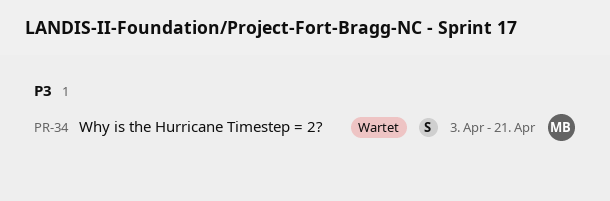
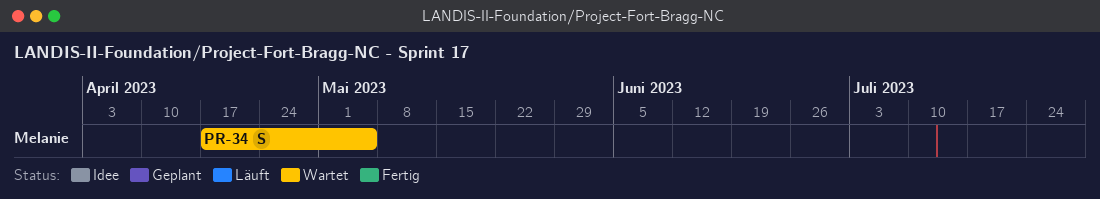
PR-34, start: Apr 3 -> Apr 17
PR-34, due: Apr 21 -> May 5

